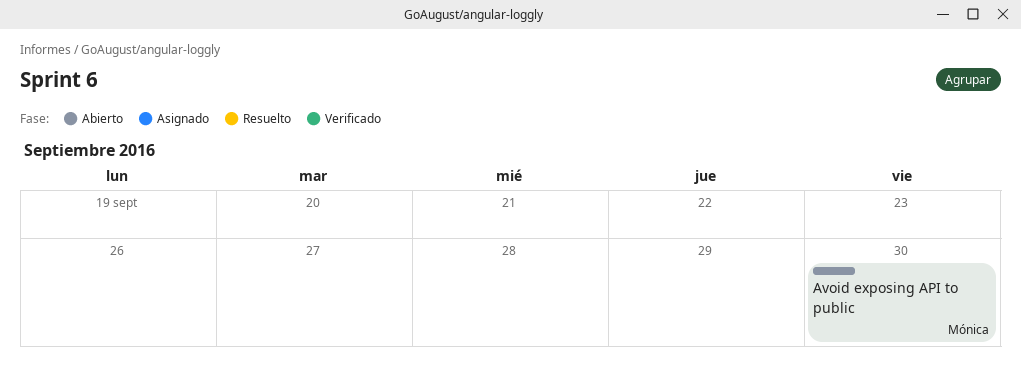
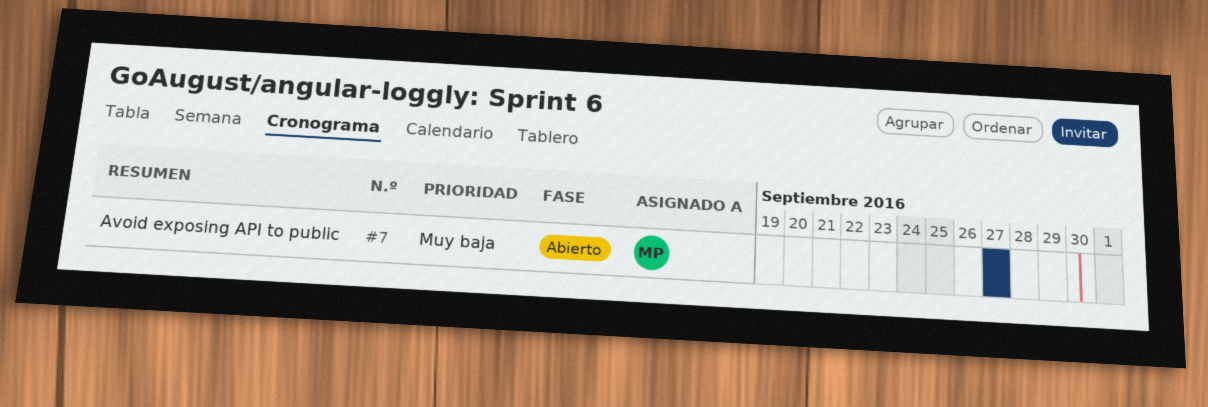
Avoid exposing API to public, due: Sep 30 -> Sep 27

